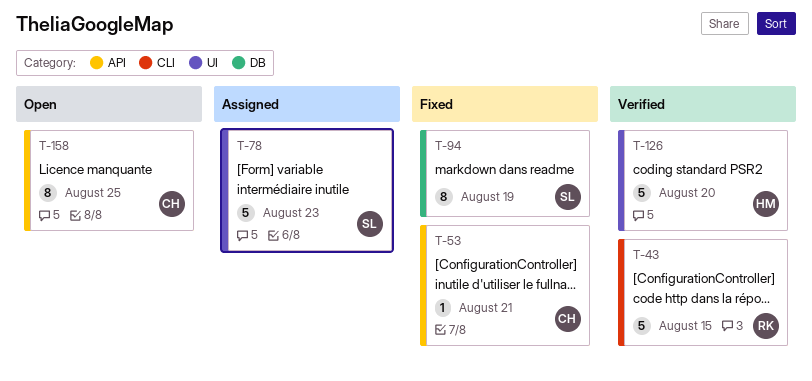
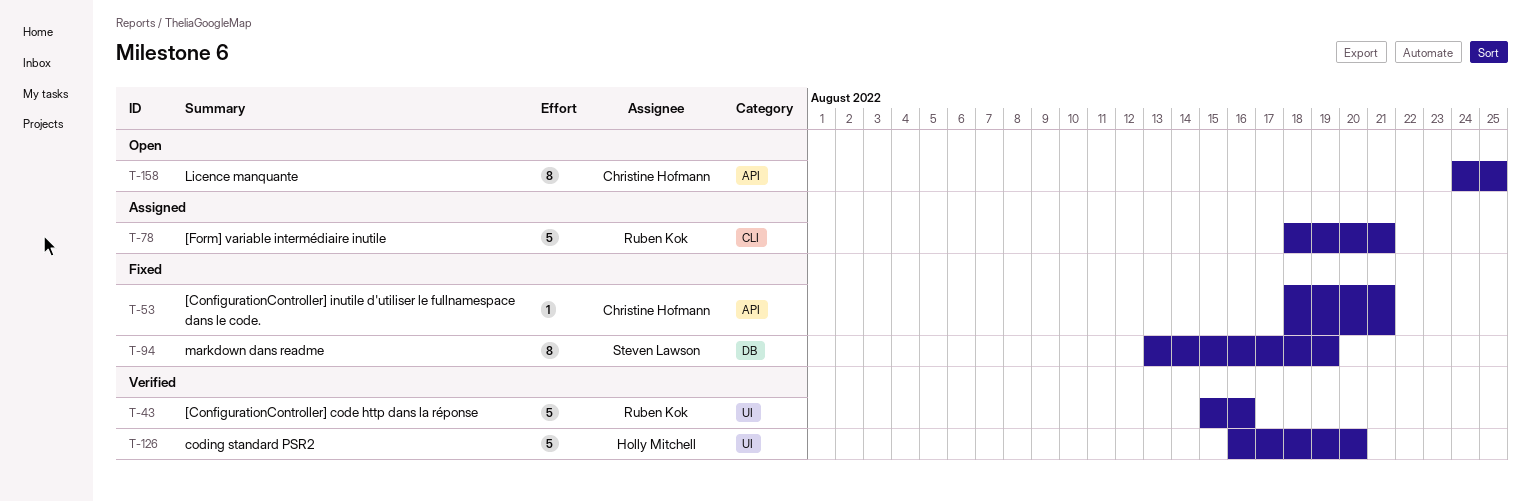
T-43, label: CLI -> UI
T-43, due: Aug 15 -> Aug 16
T-78, owner: Steven Lawson -> Ruben Kok
T-78, label: UI -> CLI
T-78, due: Aug 23 -> Aug 21

